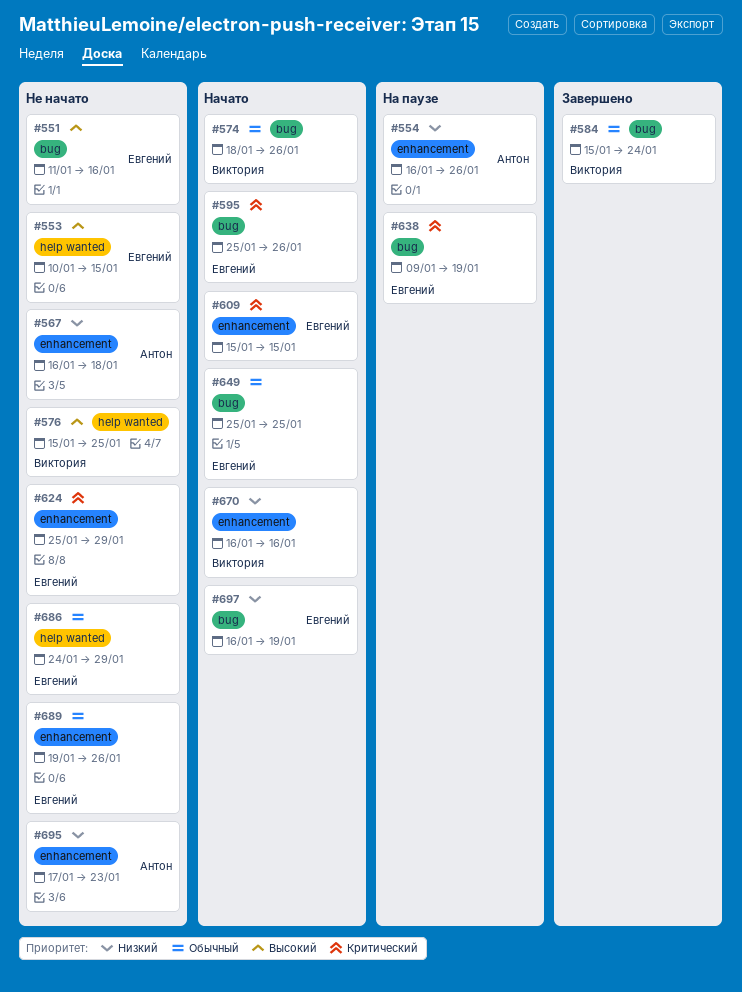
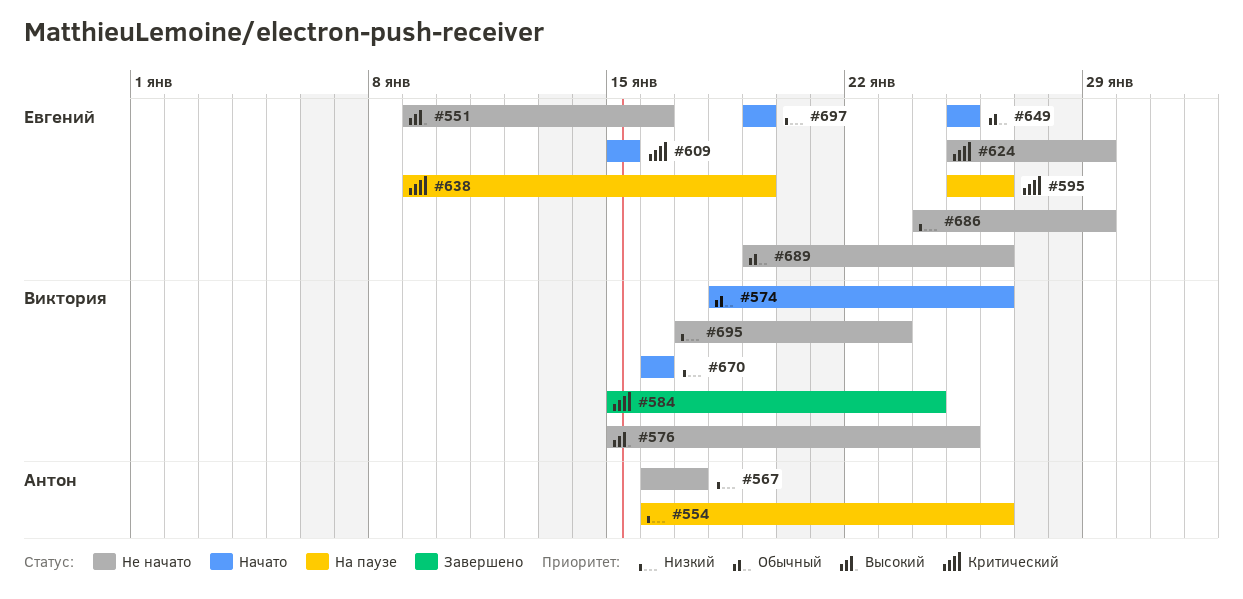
#551, start: Jan 11 -> Jan 9
#553: present -> none
#567, due: Jan 18 -> Jan 17
#584, priority: Обычный -> Критический
#595, status: Начато -> На паузе
#686, priority: Обычный -> Низкий
#695, owner: Антон -> Виктория
#697, start: Jan 16 -> Jan 19

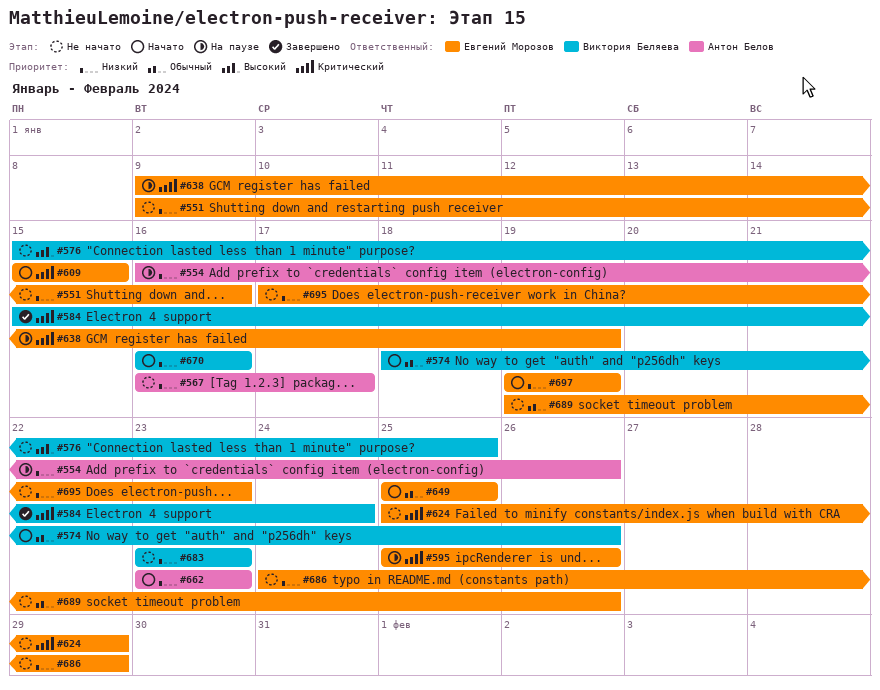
#551, priority: Высокий -> Низкий
#662: none -> present
#683: none -> present
#695, owner: Виктория Беляева -> Евгений Морозов

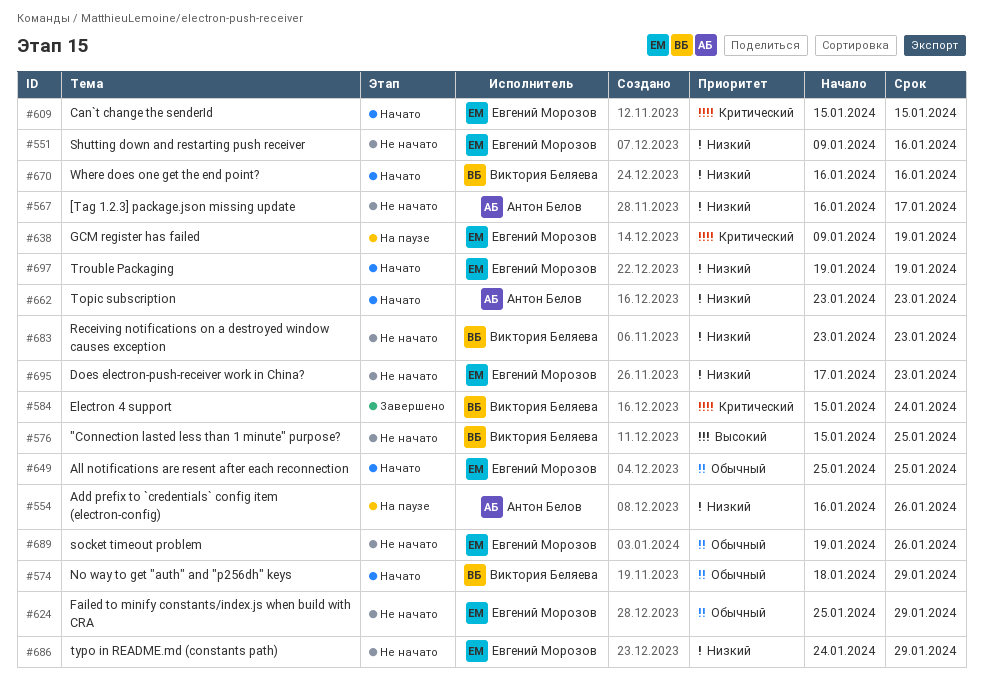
#574, due: Jan 26 -> Jan 29
#595: present -> none
#624, priority: Критический -> Обычный

